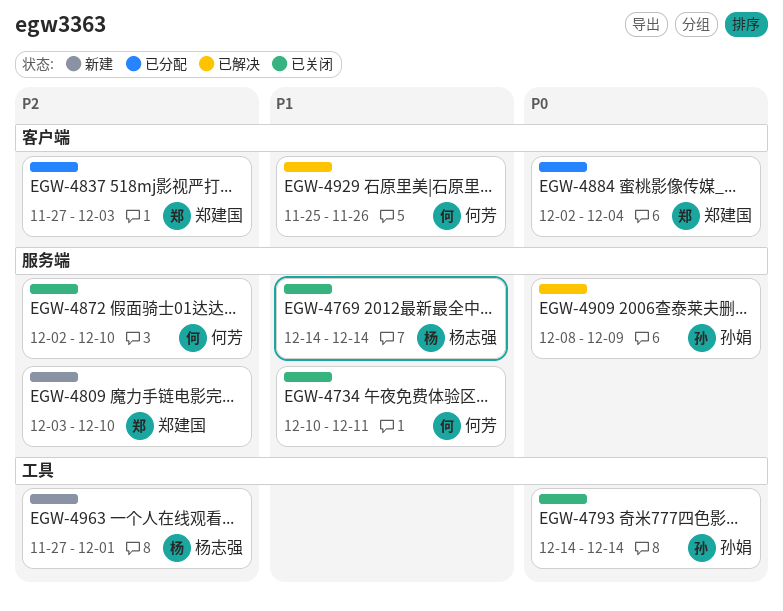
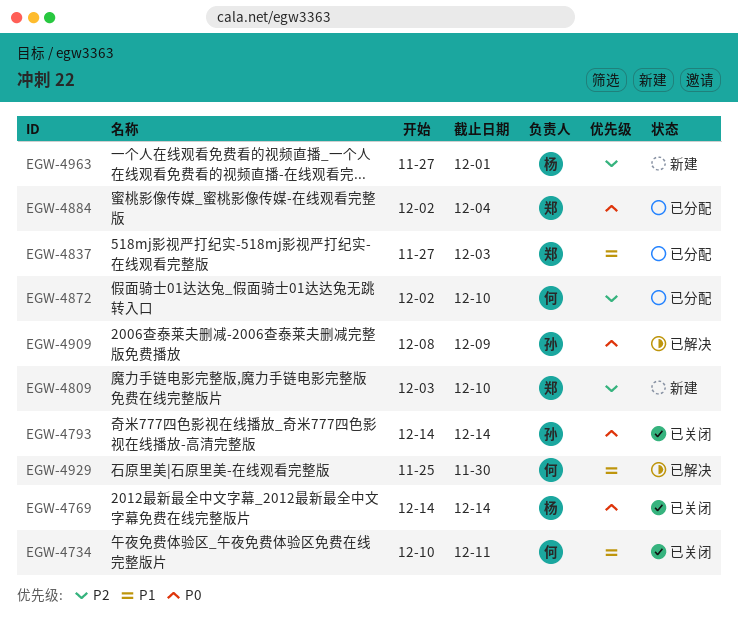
EGW-4769, priority: P1 -> P0
EGW-4837, priority: P2 -> P1
EGW-4872, status: 已关闭 -> 已分配
EGW-4929, due: Nov 26 -> Nov 30

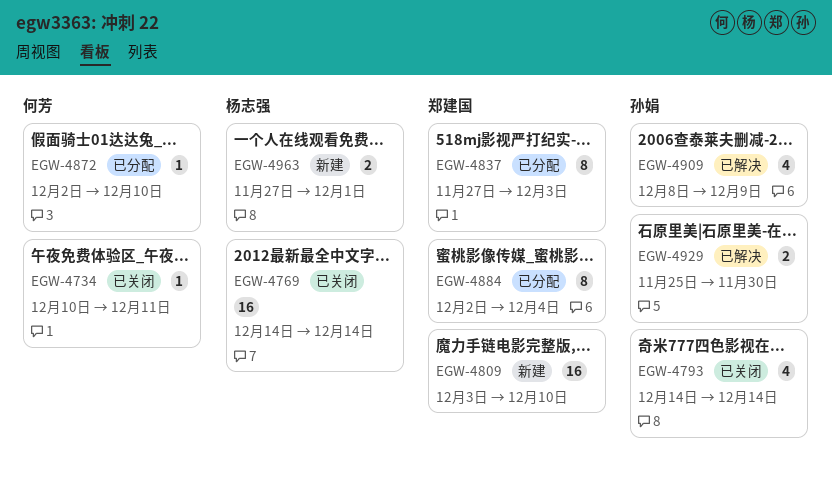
EGW-4929, owner: 何芳 -> 孙娟

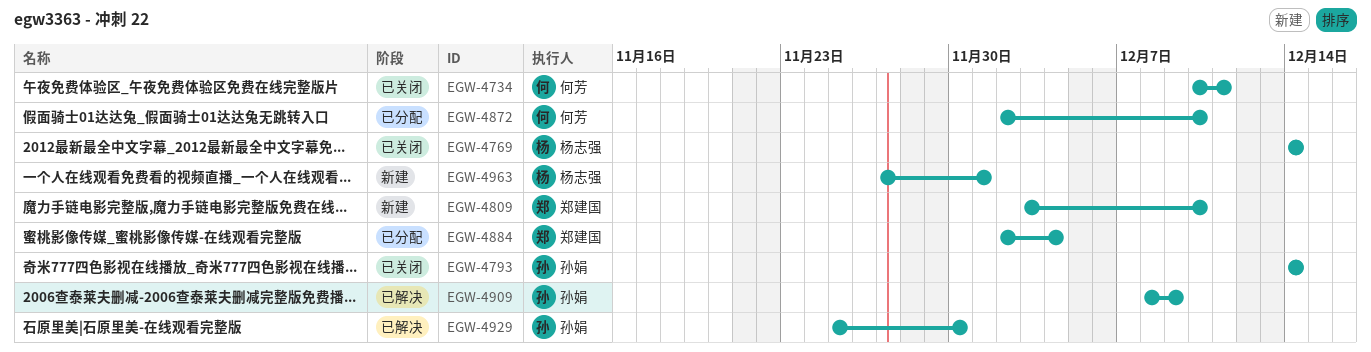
EGW-4837: present -> none

